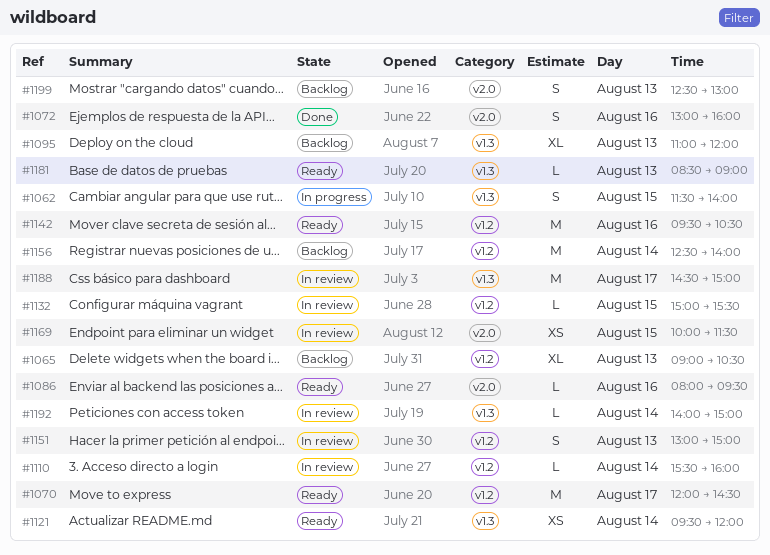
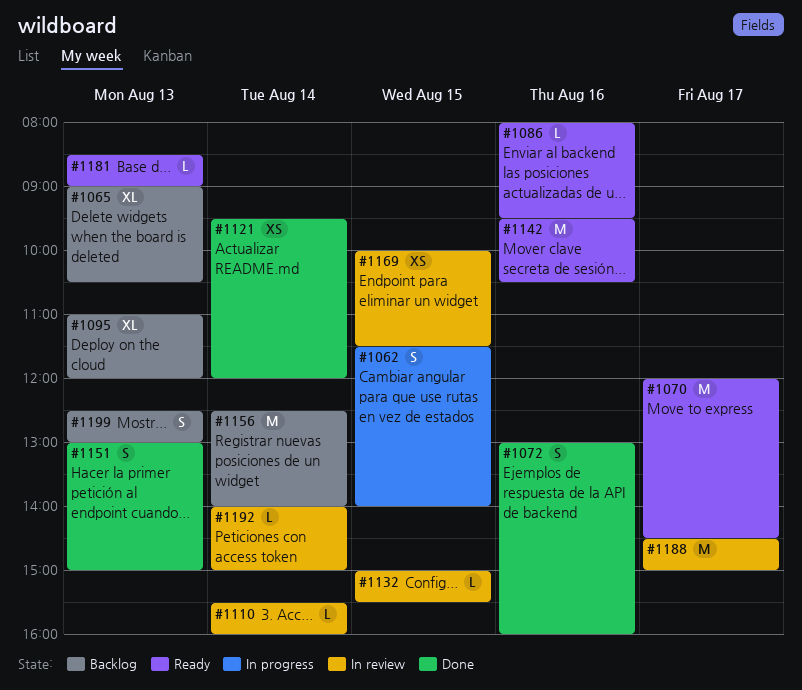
#1121, status: Ready -> Done
#1151, status: In review -> Done

